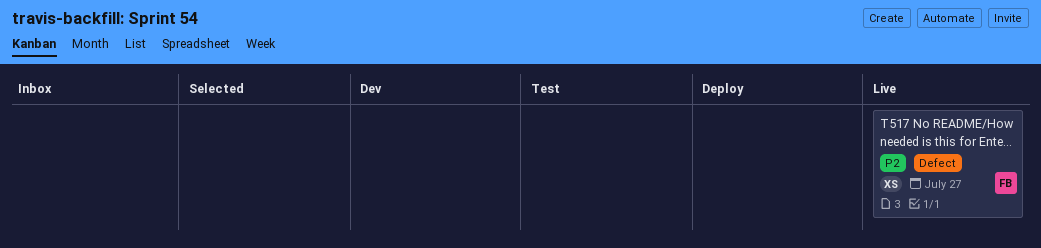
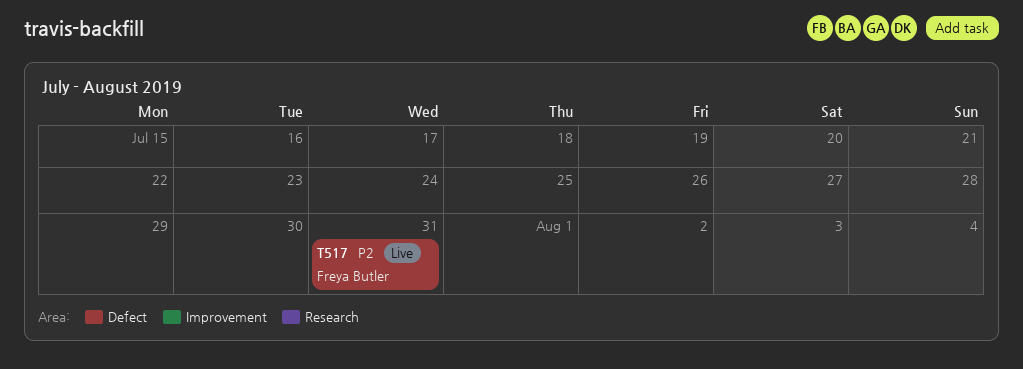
T517, due: Jul 27 -> Jul 31

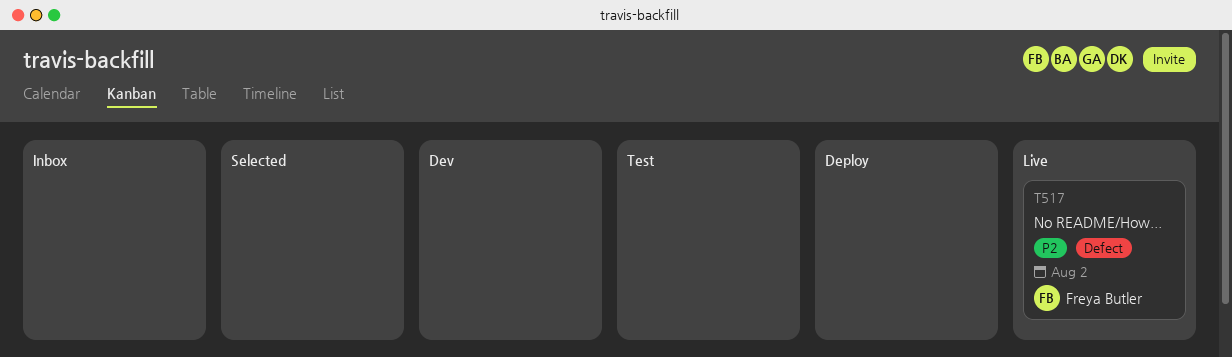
T517, due: Jul 31 -> Aug 2

